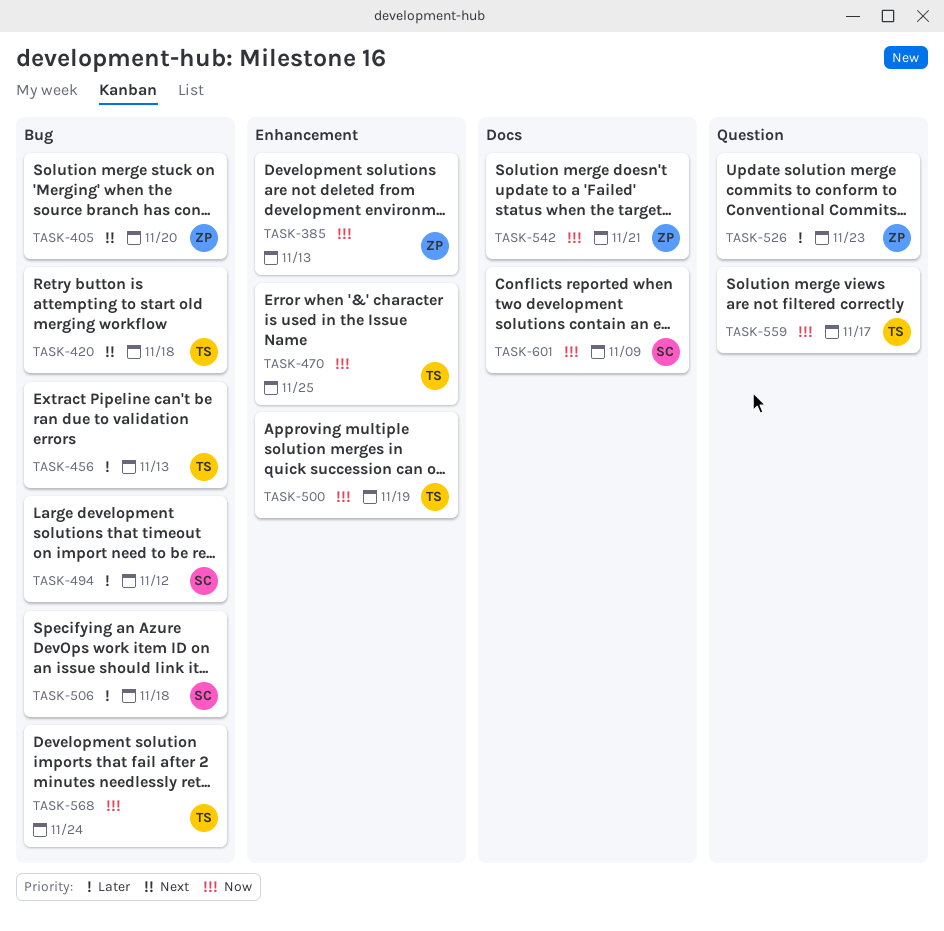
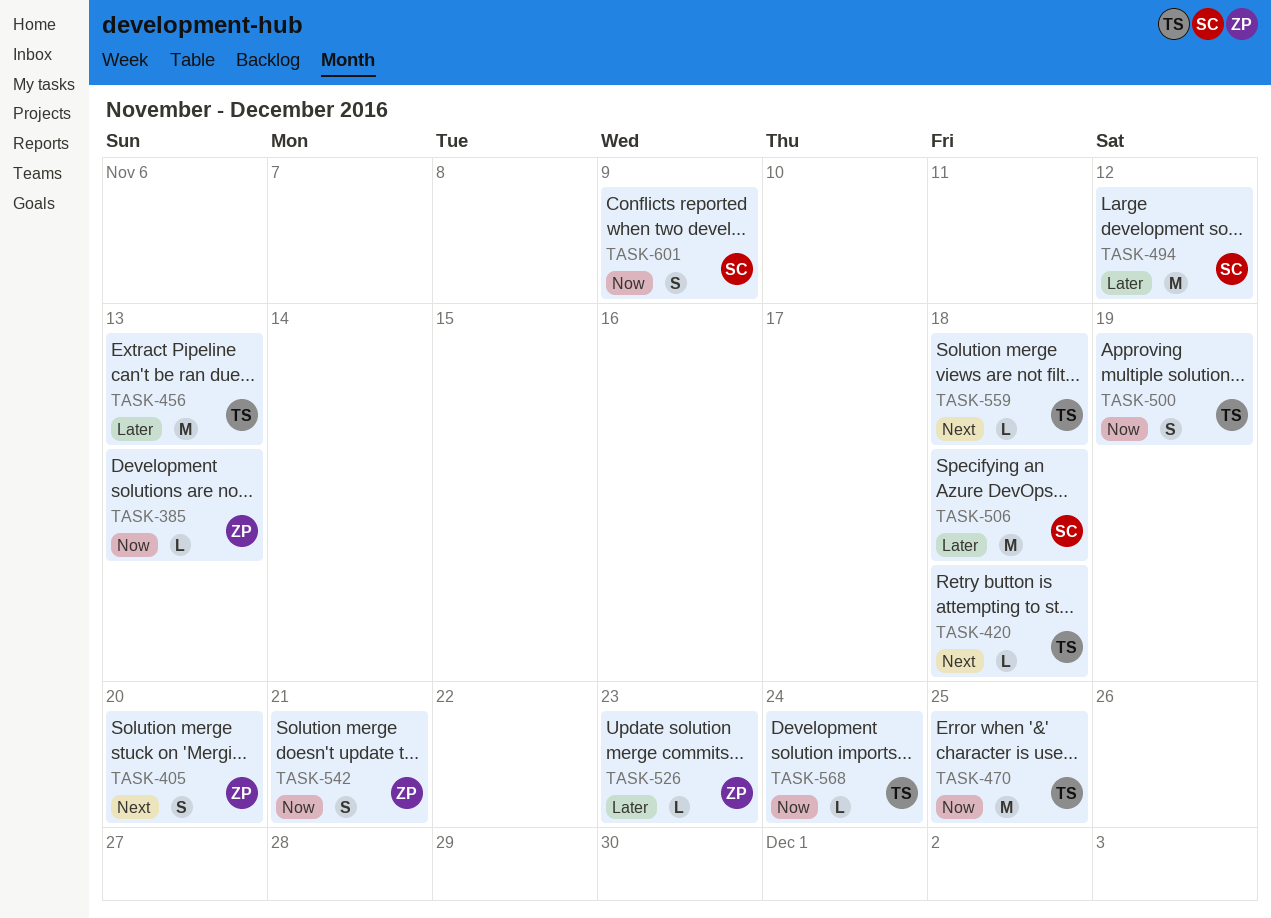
TASK-559, priority: Now -> Next
TASK-559, due: Nov 17 -> Nov 18

